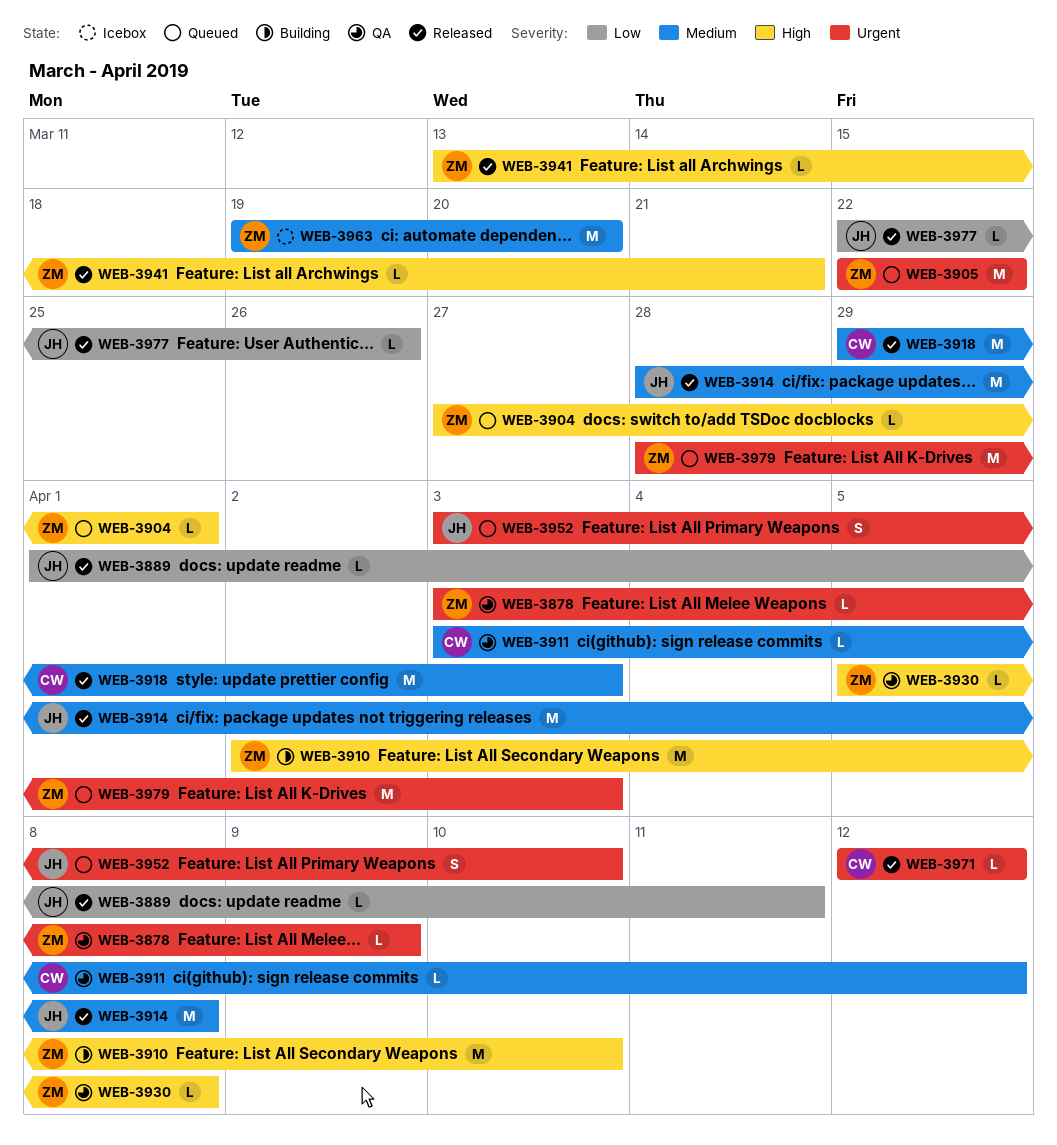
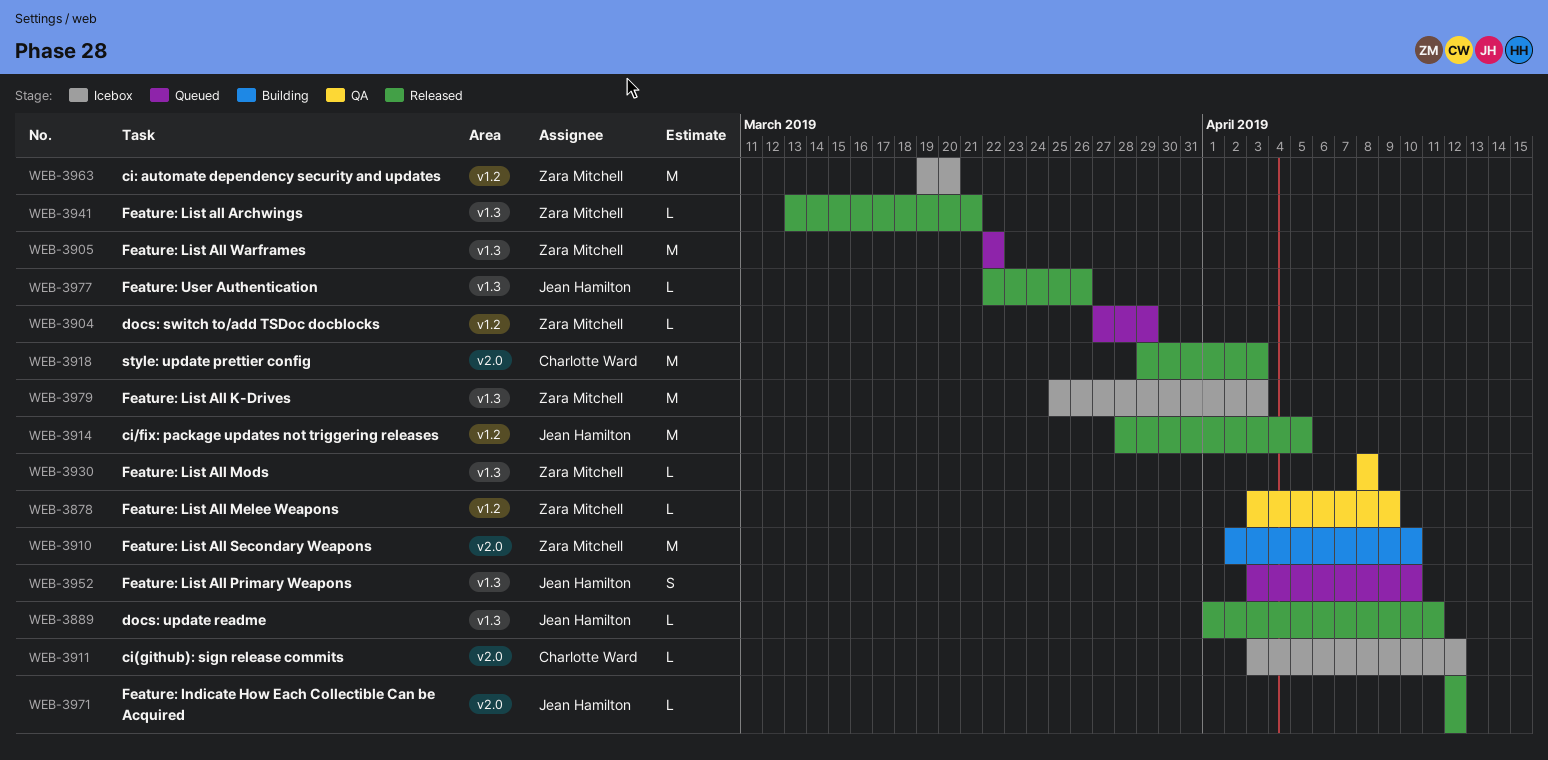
WEB-3904, due: Apr 1 -> Mar 29
WEB-3911, status: QA -> Icebox
WEB-3914, due: Apr 8 -> Apr 5
WEB-3930, start: Apr 5 -> Apr 8
WEB-3971, owner: Charlotte Ward -> Jean Hamilton
WEB-3979, status: Queued -> Icebox
WEB-3979, start: Mar 28 -> Mar 25

